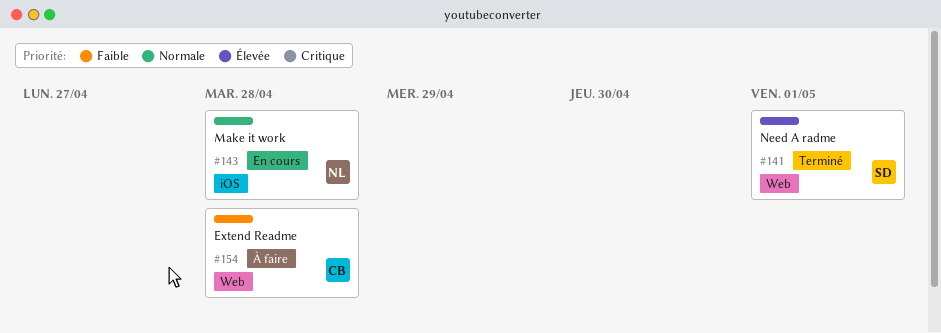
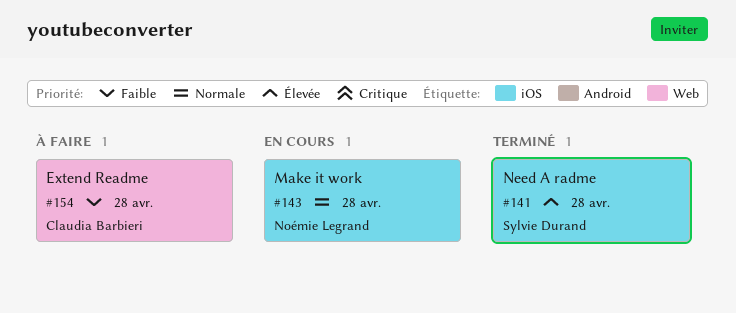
#141, label: Web -> iOS
#141, due: May 1 -> Apr 28

